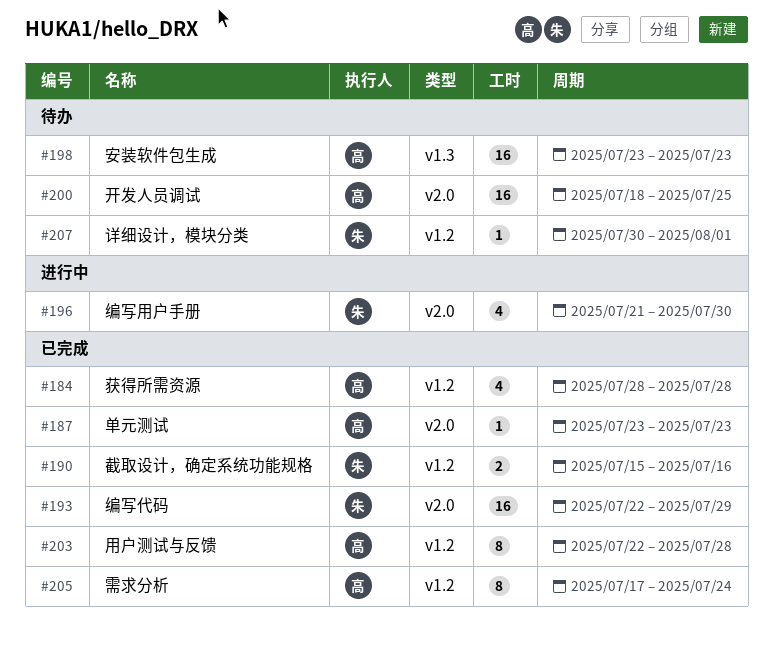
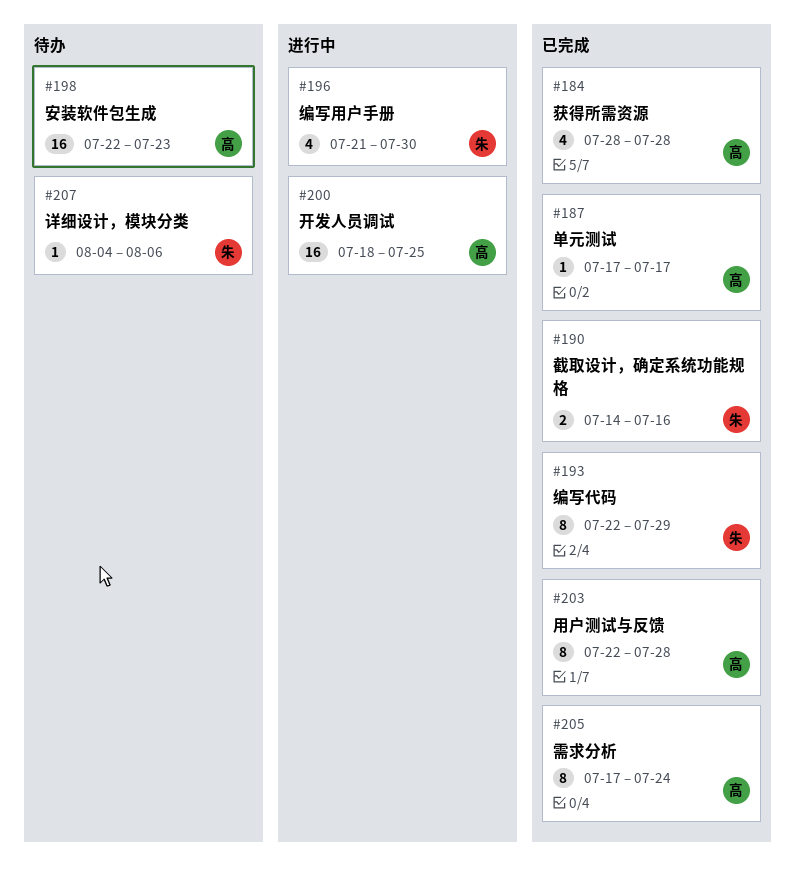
#187, start: Jul 23 -> Jul 17
#187, due: Jul 23 -> Jul 17
#190, start: Jul 15 -> Jul 14
#193, estimate: 16 -> 8
#198, start: Jul 23 -> Jul 22
#200, status: 待办 -> 进行中
#207, start: Jul 30 -> Aug 4
#207, due: Aug 1 -> Aug 6

